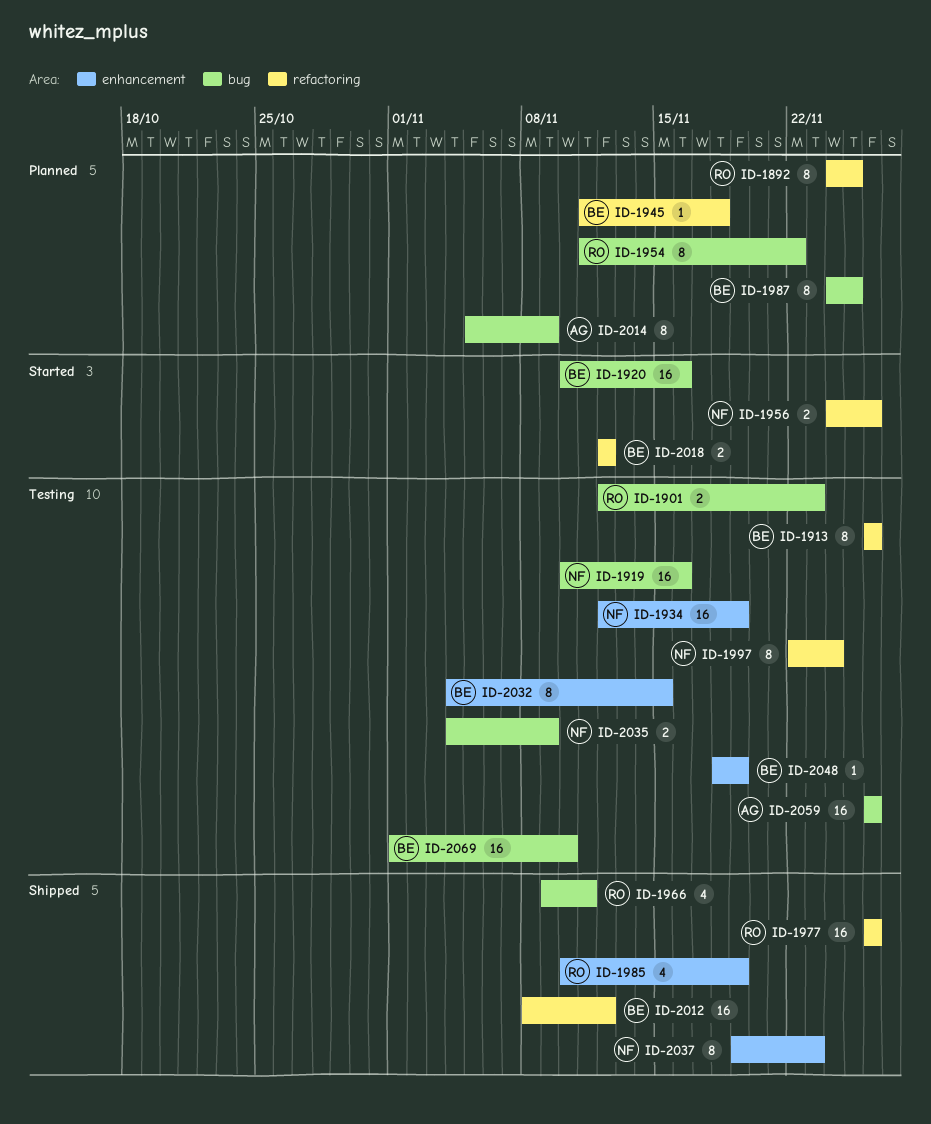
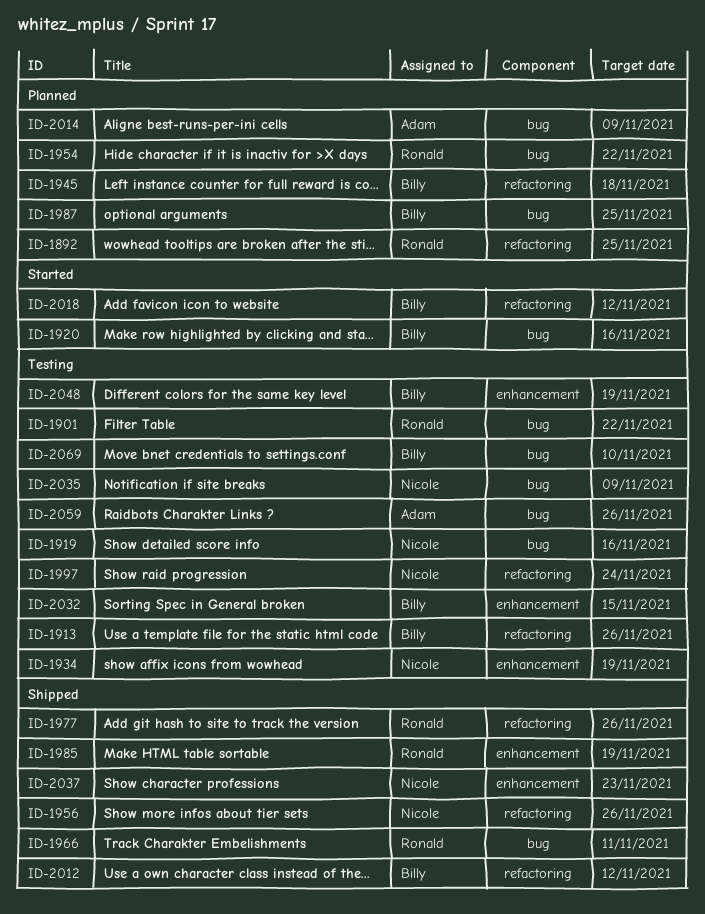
ID-1901, due: Nov 23 -> Nov 22
ID-1956, status: Started -> Shipped

